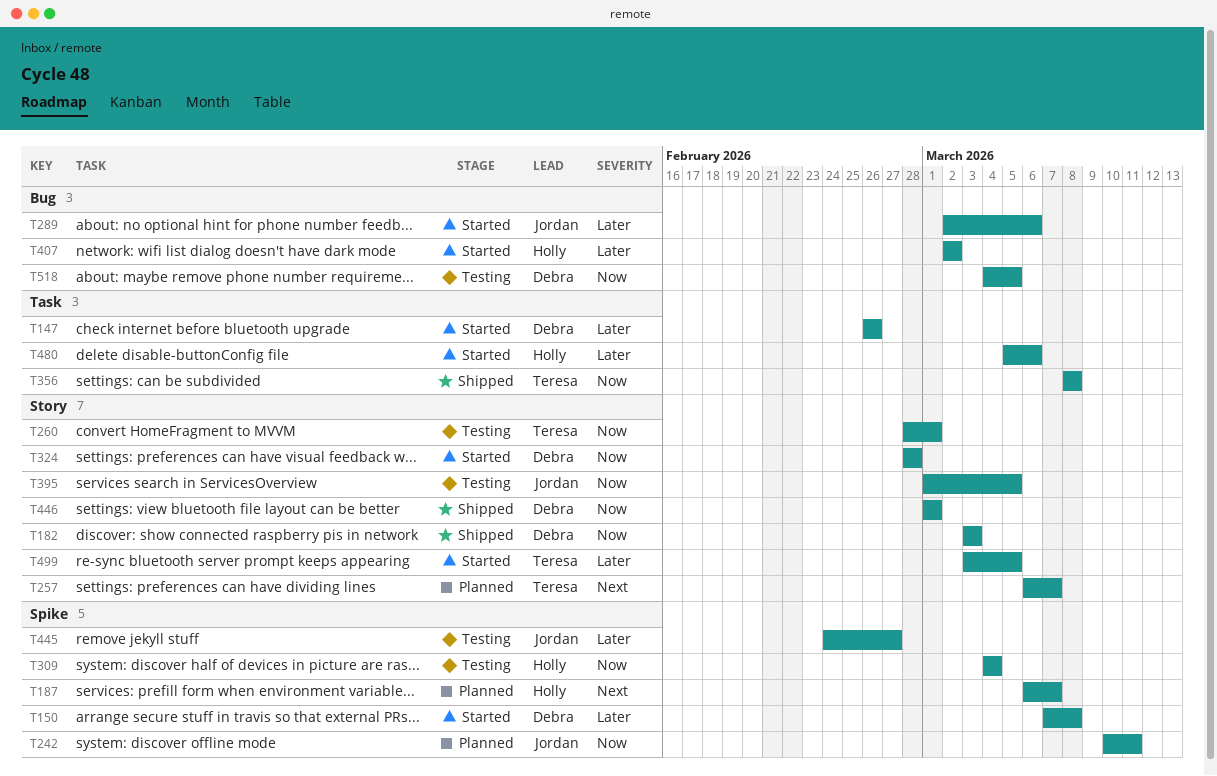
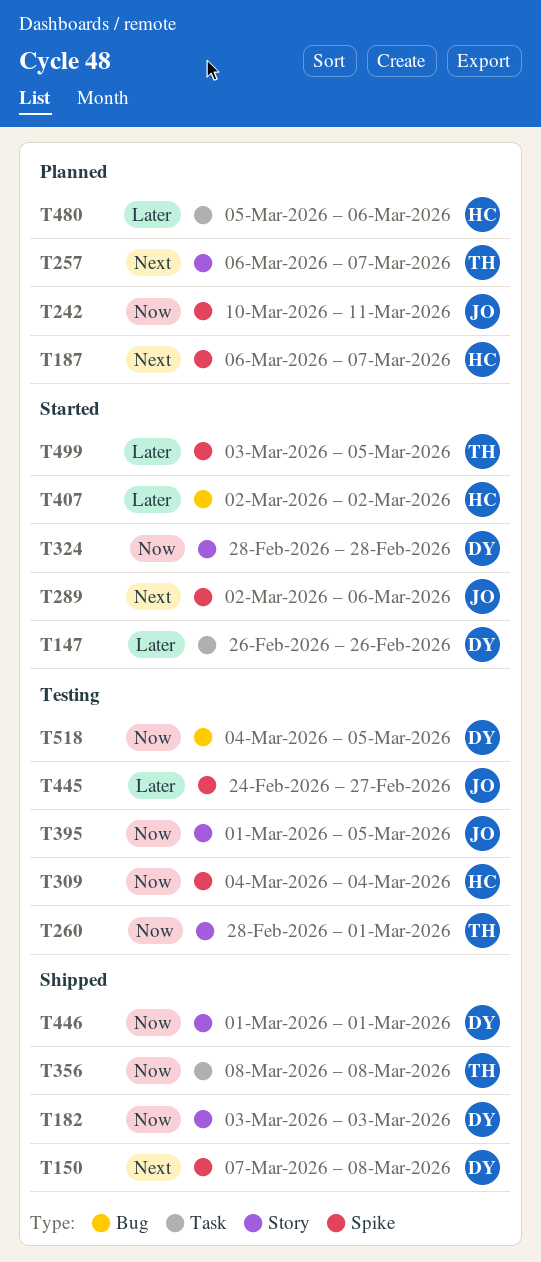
T150, status: Started -> Shipped
T150, priority: Later -> Next
T289, priority: Later -> Next
T289, label: Bug -> Spike
T480, status: Started -> Planned
T499, label: Story -> Spike

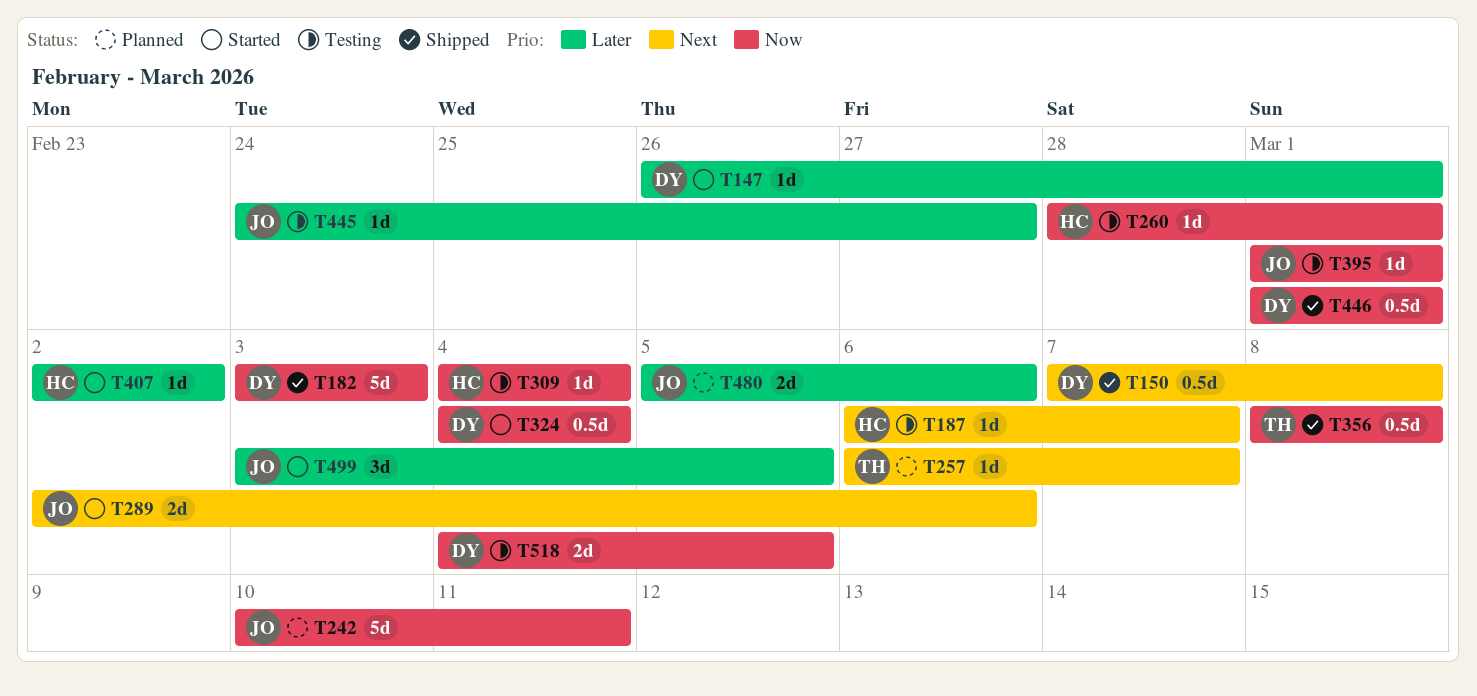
T147, due: Feb 26 -> Mar 1
T187, status: Planned -> Testing
T260, owner: TH -> HC
T324, start: Feb 28 -> Mar 4
T324, due: Feb 28 -> Mar 4
T395, due: Mar 5 -> Mar 1
T480, owner: HC -> JO
T499, owner: TH -> JO

